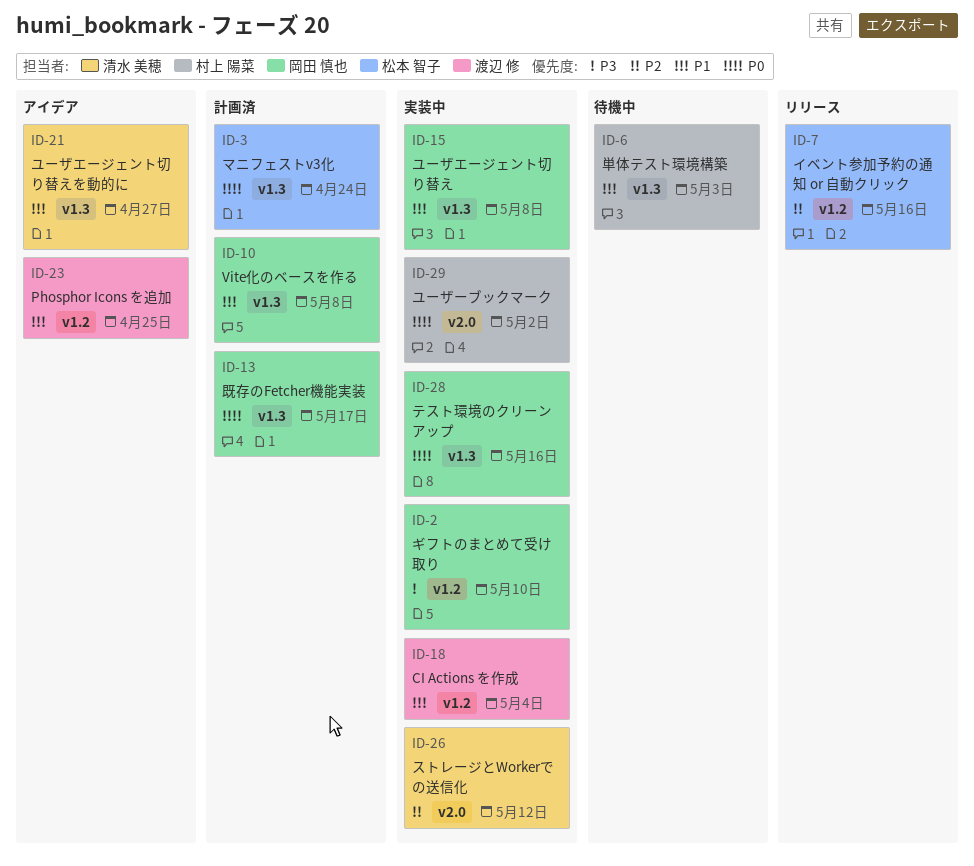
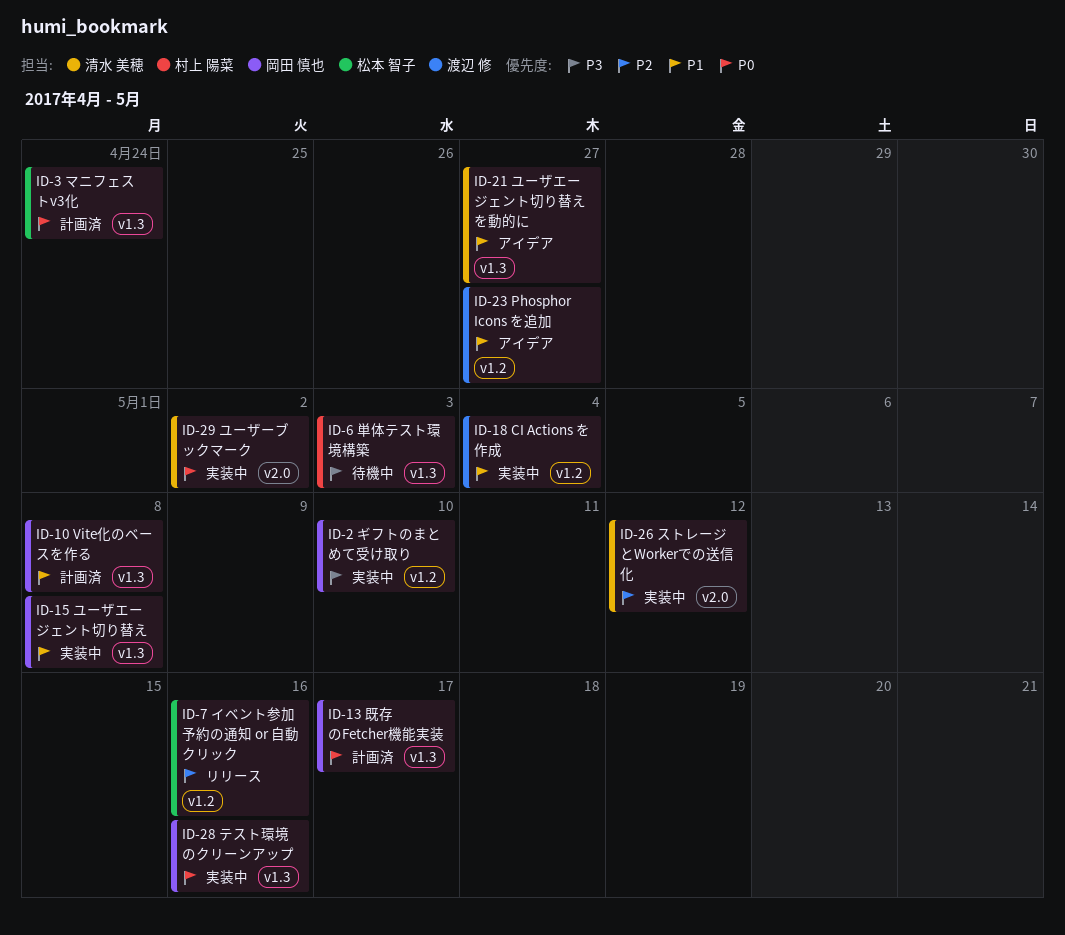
ID-6, priority: P1 -> P3
ID-23, due: Apr 25 -> Apr 27
ID-29, owner: 村上 陽菜 -> 清水 美穂

